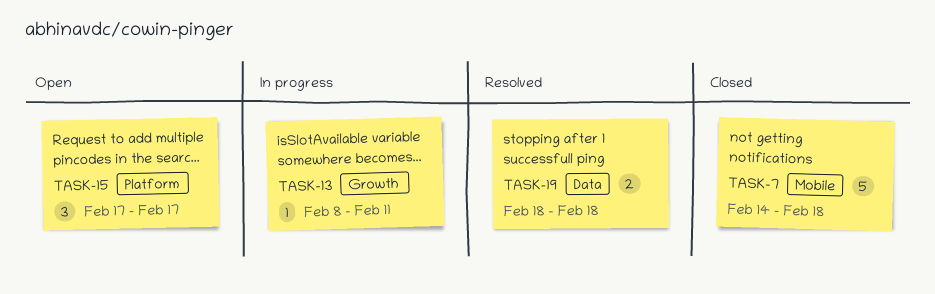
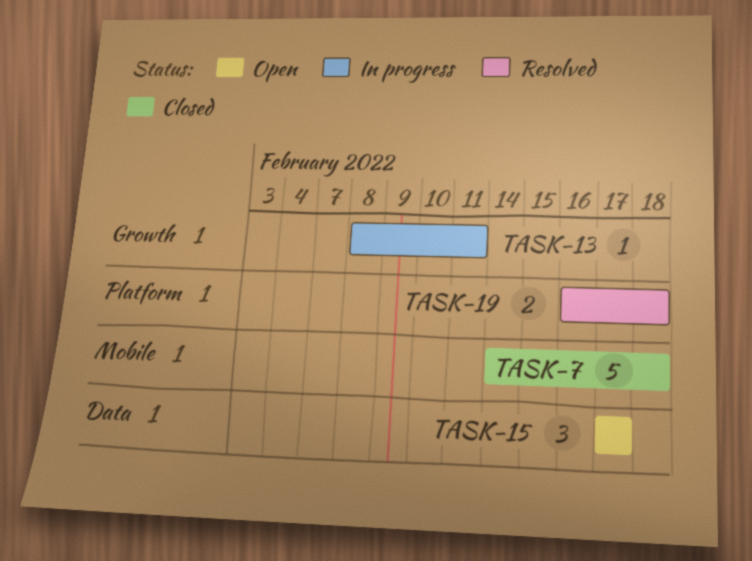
TASK-15, label: Platform -> Data
TASK-19, label: Data -> Platform
TASK-19, start: Feb 18 -> Feb 16

